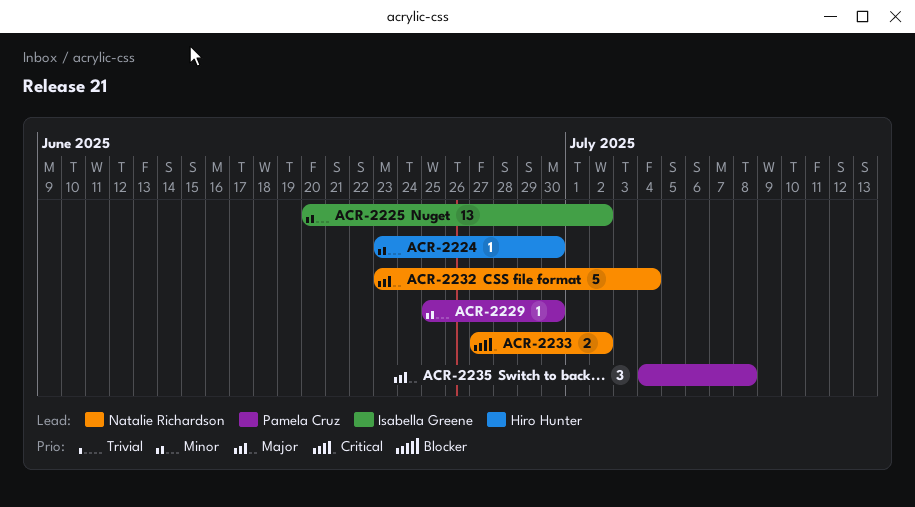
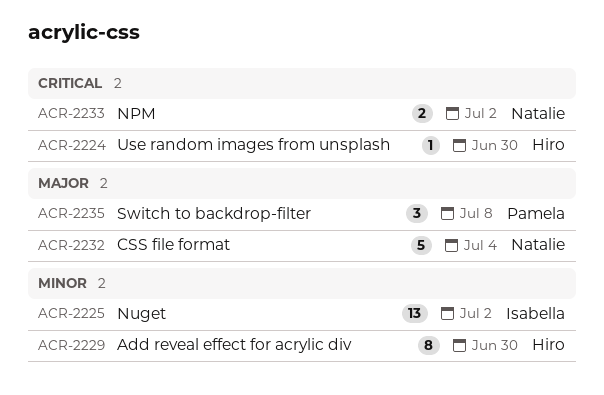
ACR-2224, priority: Minor -> Critical
ACR-2229, owner: Pamela Cruz -> Hiro Hunter
ACR-2229, estimate: 1 -> 8

